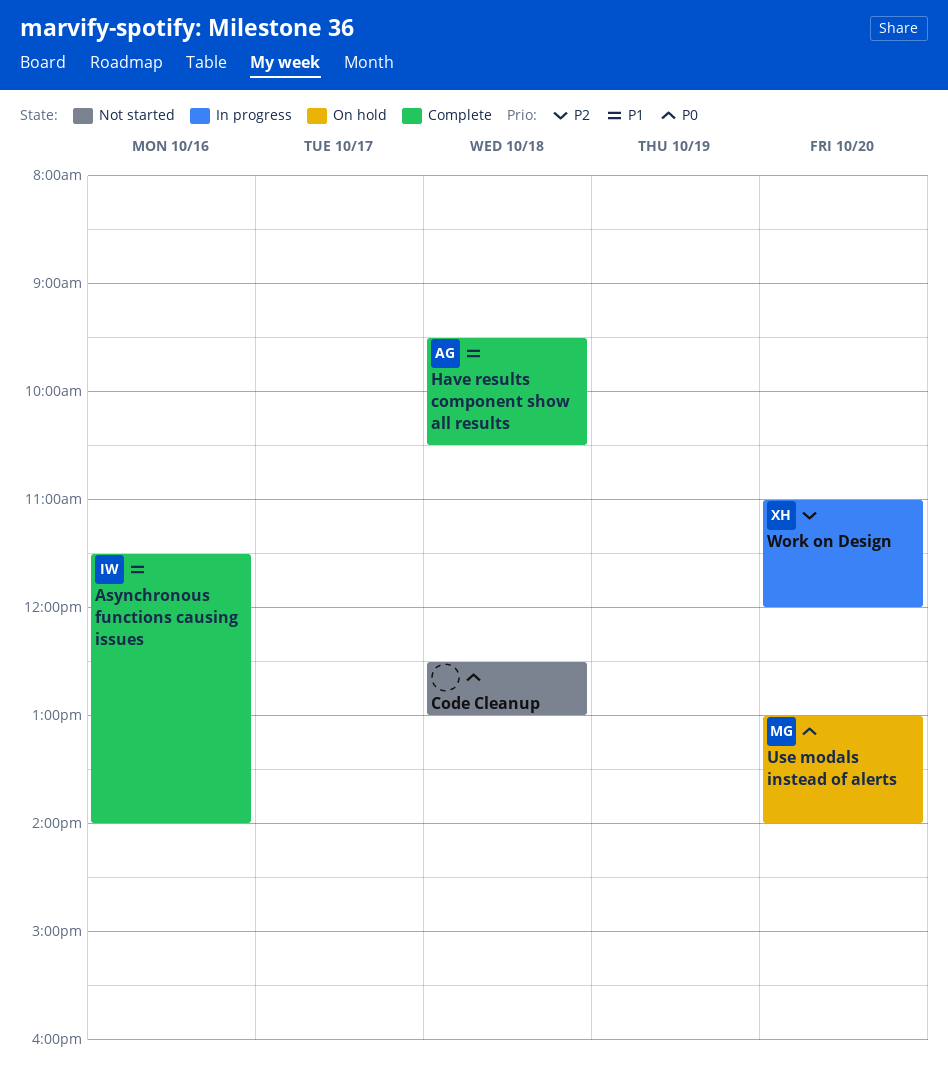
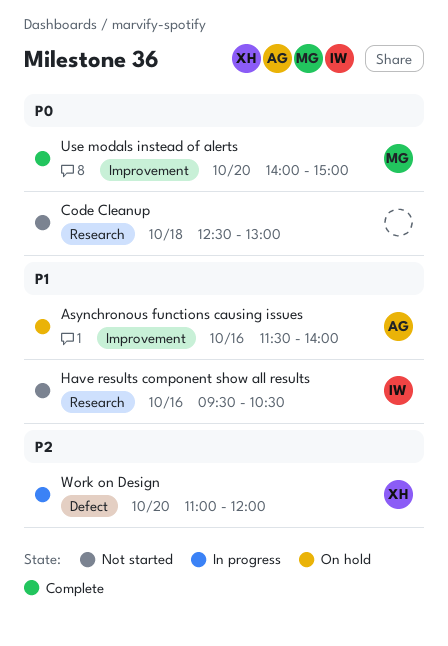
Asynchronous functions causing issues, status: Complete -> On hold
Asynchronous functions causing issues, owner: IW -> AG
Have results component show all results, status: Complete -> Not started
Have results component show all results, owner: AG -> IW
Have results component show all results, day: Oct 18 -> Oct 16
Use modals instead of alerts, status: On hold -> Complete
Use modals instead of alerts, begins: 13:00 -> 14:00
Use modals instead of alerts, ends: 14:00 -> 15:00

